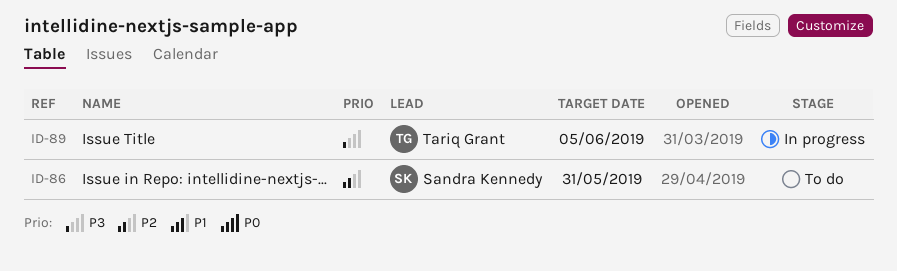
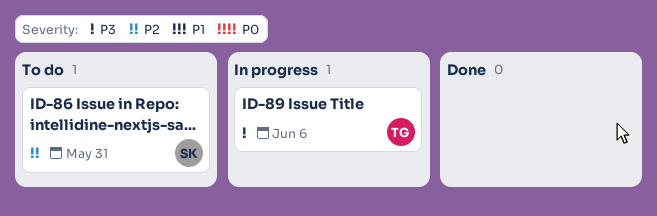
ID-89, due: Jun 5 -> Jun 6

